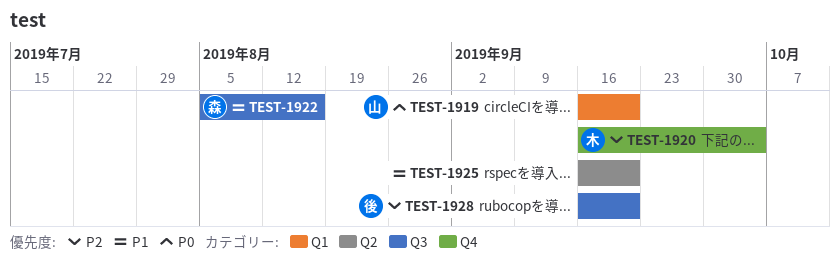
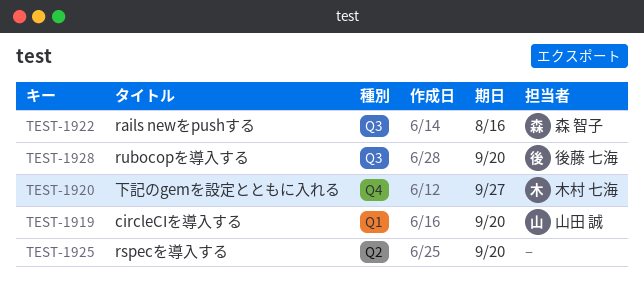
TEST-1920, due: Oct 4 -> Sep 27

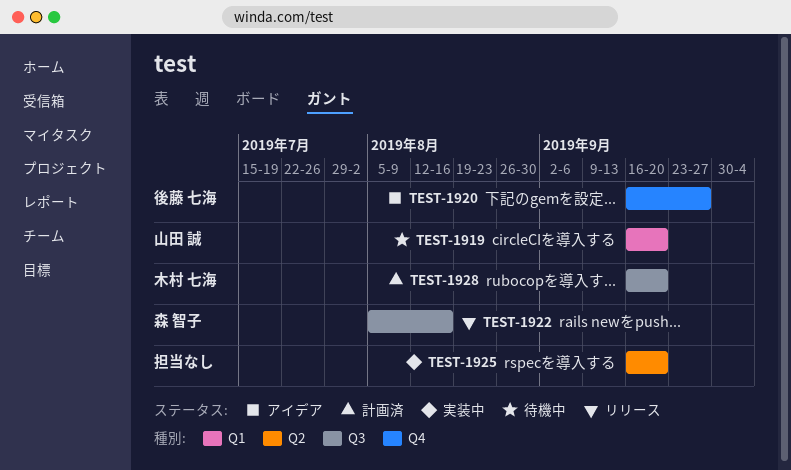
TEST-1920, owner: 木村 七海 -> 後藤 七海
TEST-1928, owner: 後藤 七海 -> 木村 七海

